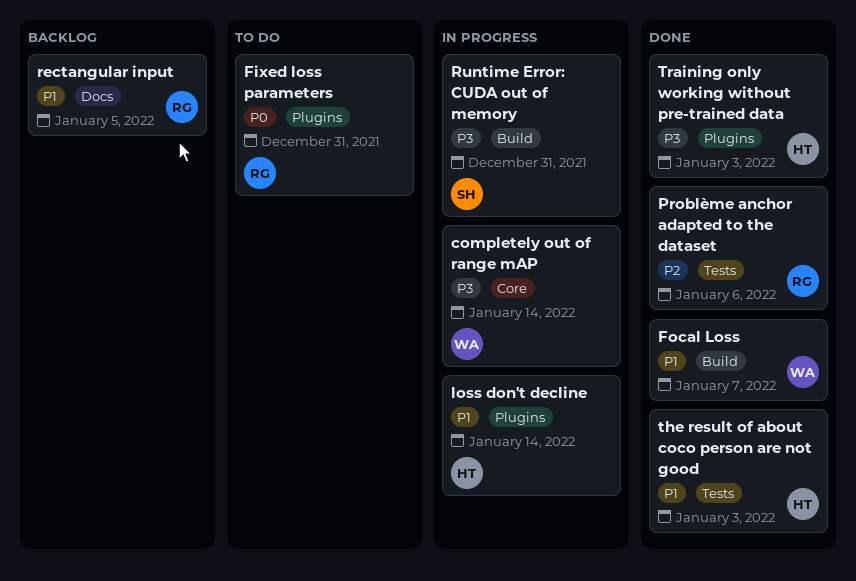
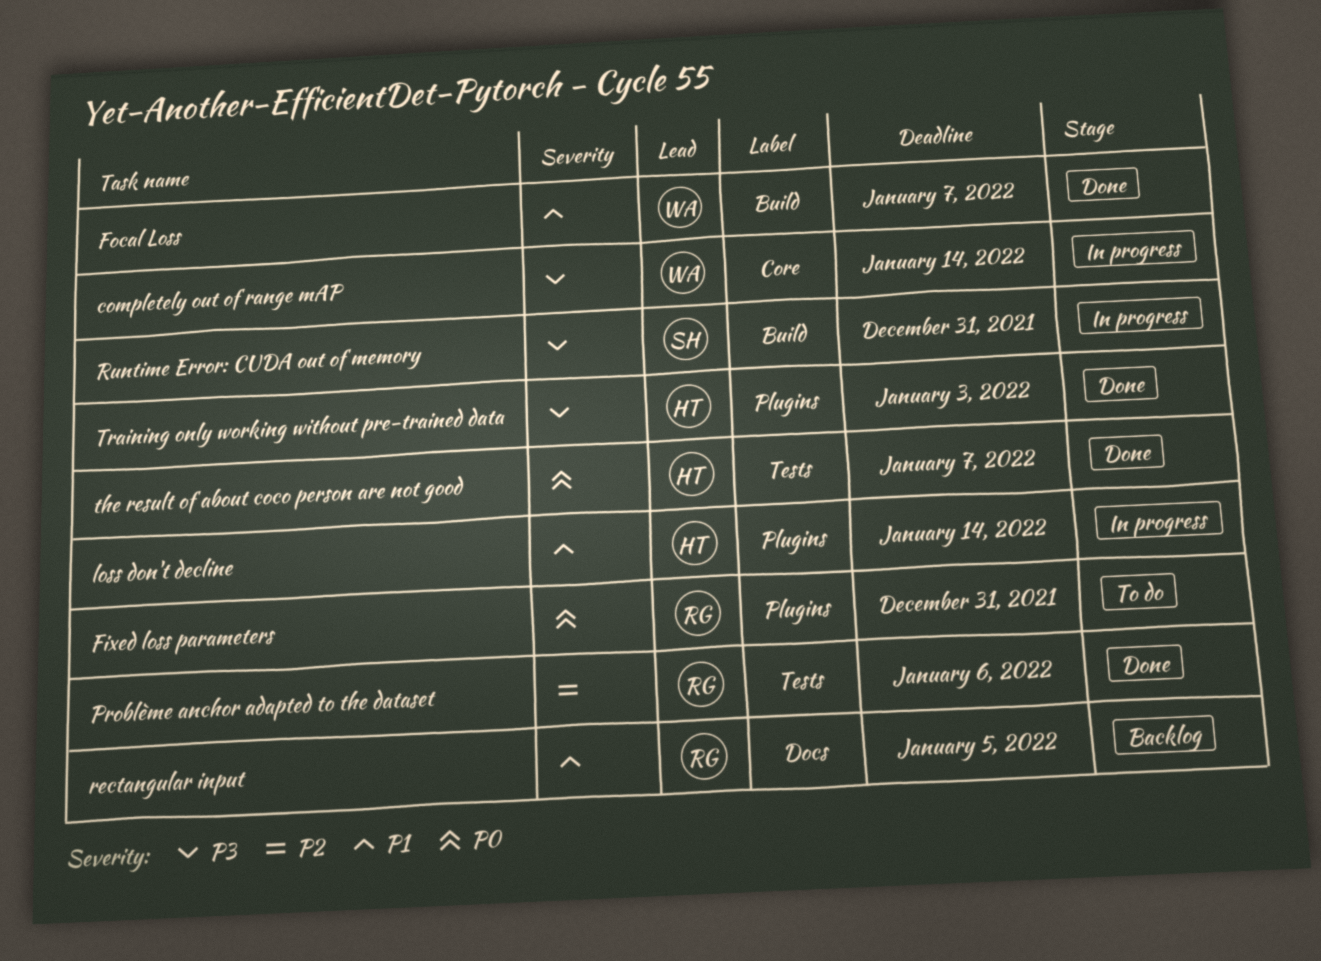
the result of about coco person are not good, priority: P1 -> P0
the result of about coco person are not good, due: Jan 3 -> Jan 7

